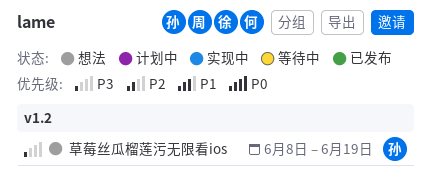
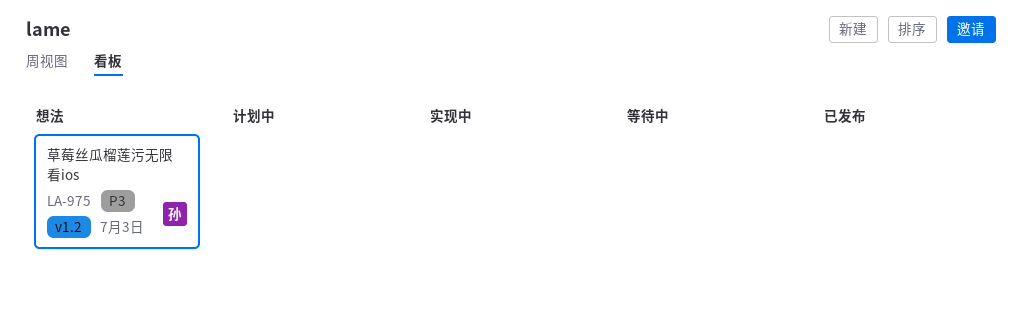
草莓丝瓜榴莲污无限看ios, due: Jun 19 -> Jul 3

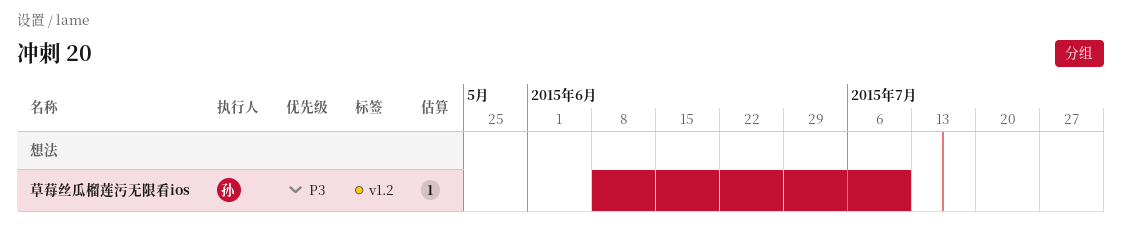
草莓丝瓜榴莲污无限看ios, due: Jul 3 -> Jul 10

